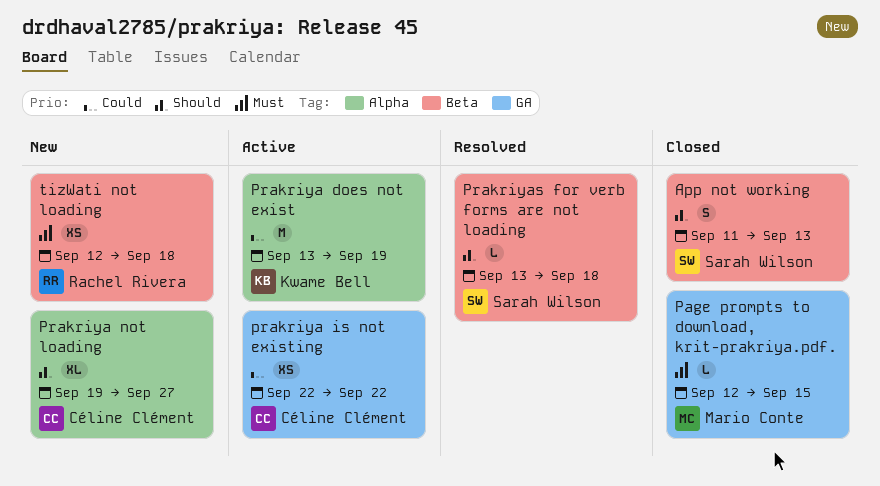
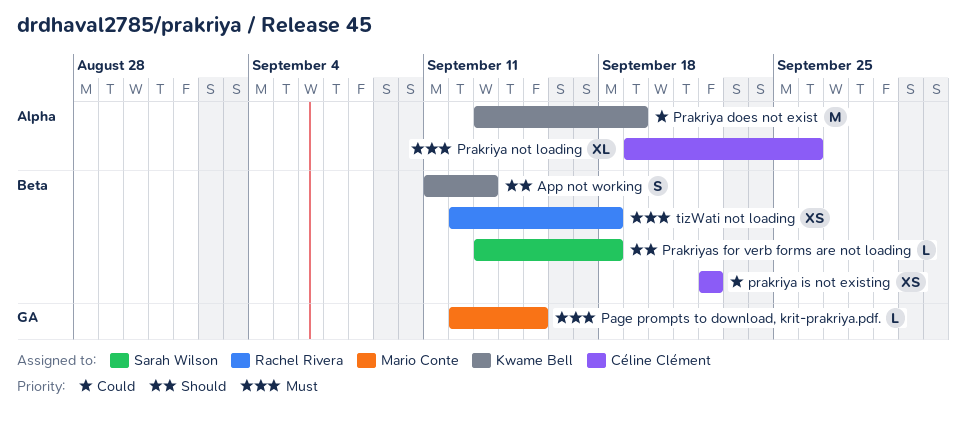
App not working, owner: Sarah Wilson -> Kwame Bell
prakriya is not existing, label: GA -> Beta
Prakriya not loading, priority: Should -> Must
Prakriya not loading, due: Sep 27 -> Sep 26

